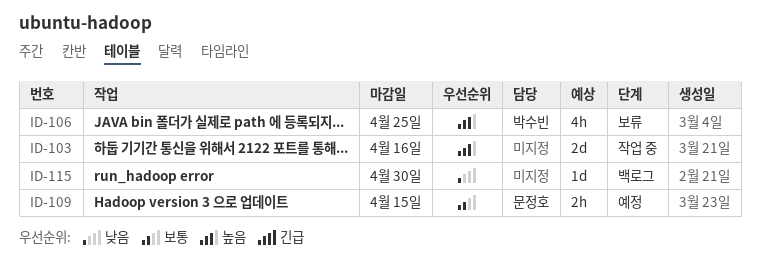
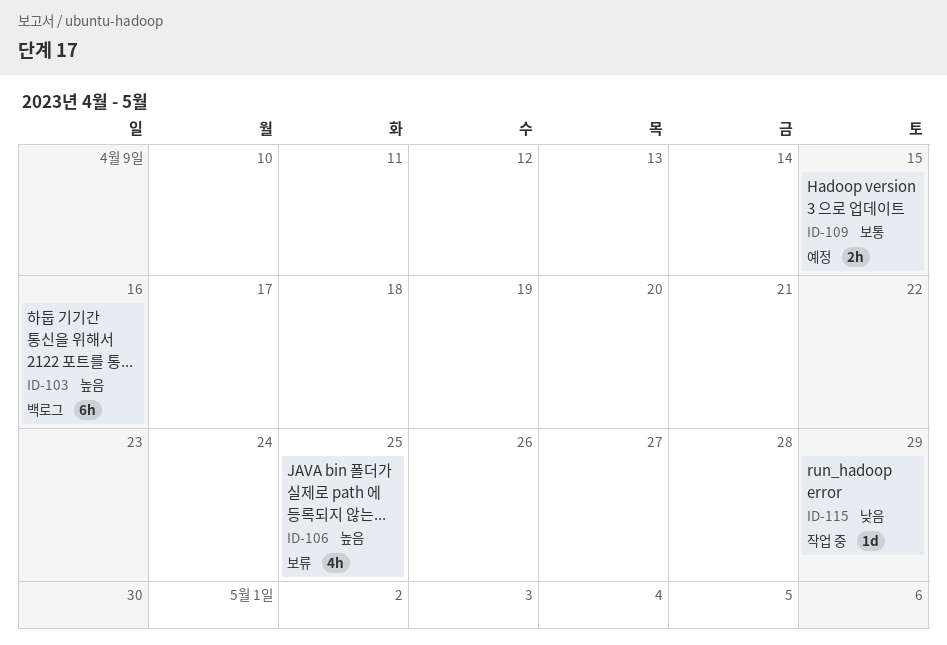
ID-103, status: 작업 중 -> 백로그
ID-103, estimate: 2d -> 6h
ID-115, status: 백로그 -> 작업 중
ID-115, due: Apr 30 -> Apr 29

